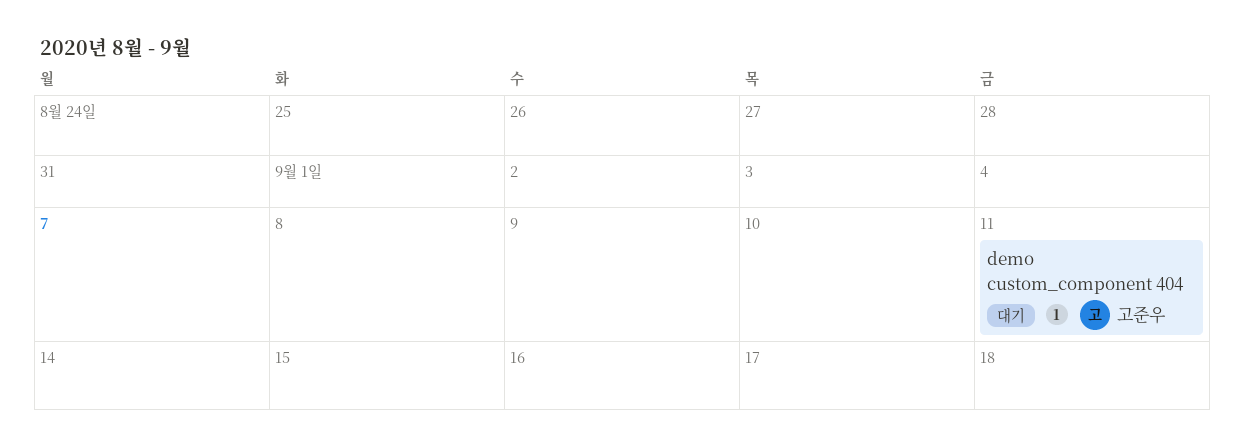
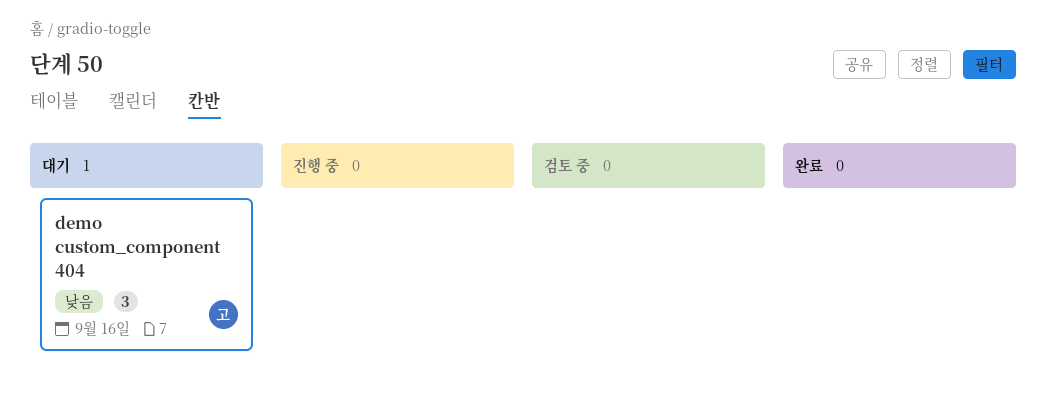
demo custom_component 404, estimate: 1 -> 3
demo custom_component 404, due: Sep 11 -> Sep 16

